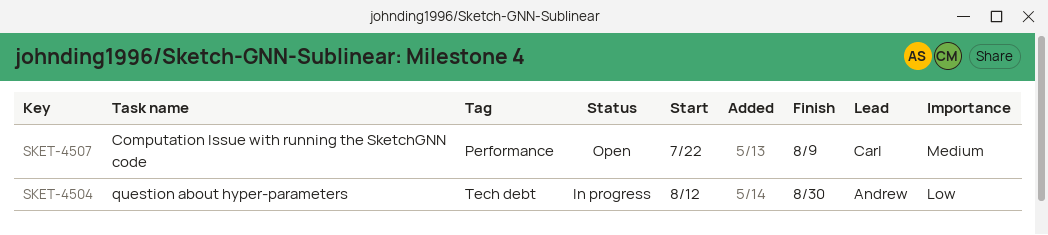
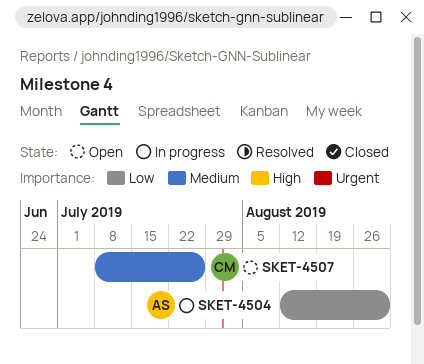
SKET-4507, start: Jul 22 -> Jul 8
SKET-4507, due: Aug 9 -> Jul 26

